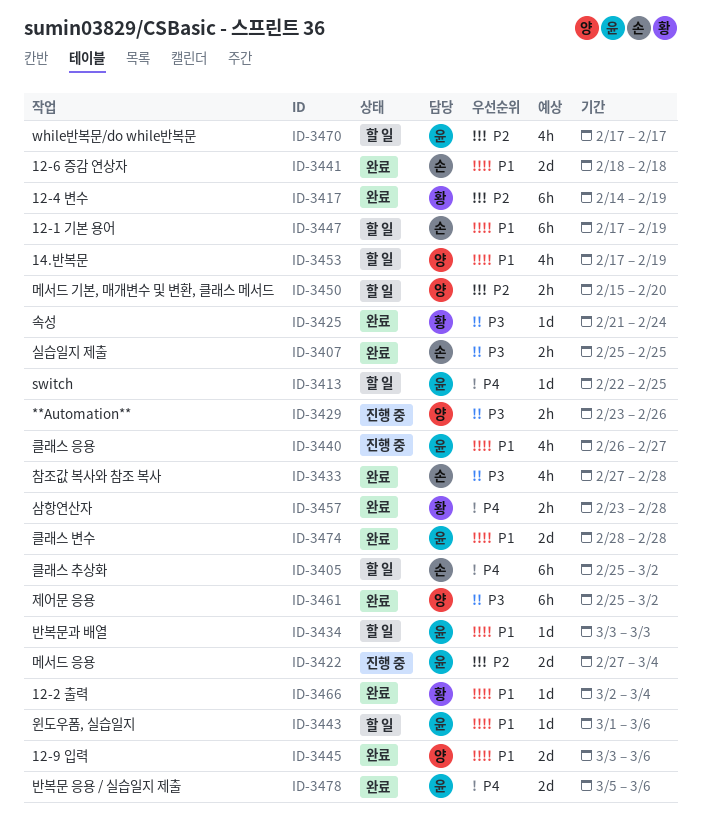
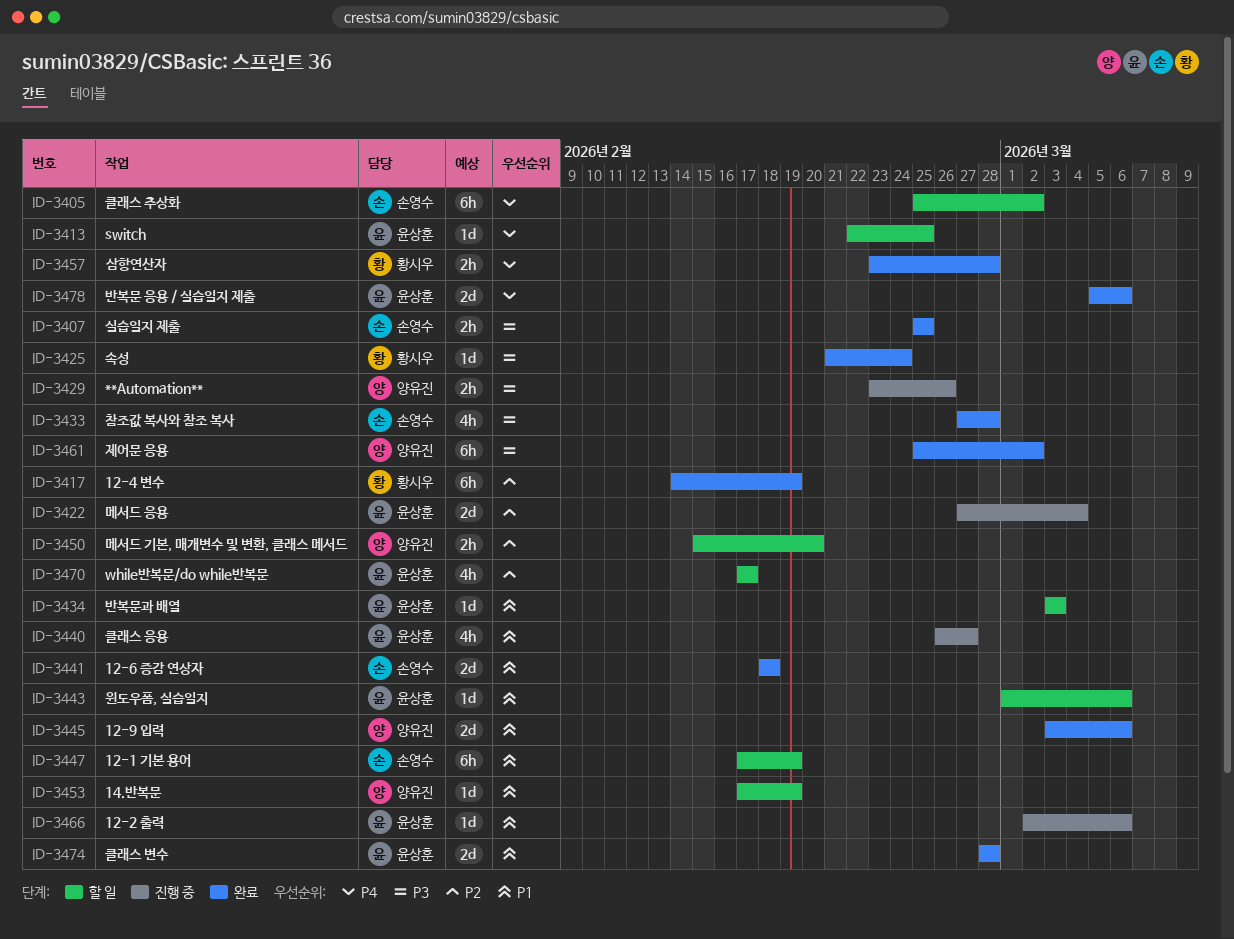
ID-3453, estimate: 4h -> 1d
ID-3466, status: 완료 -> 진행 중
ID-3466, owner: 황시우 -> 윤상훈
ID-3466, due: Mar 4 -> Mar 6

